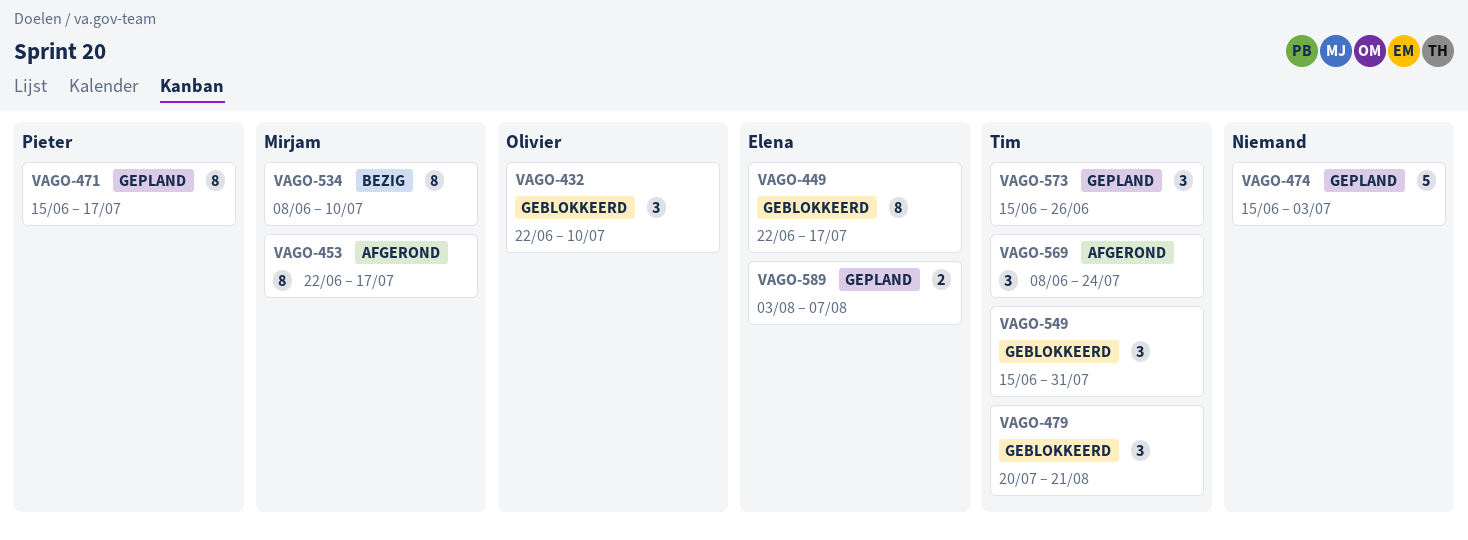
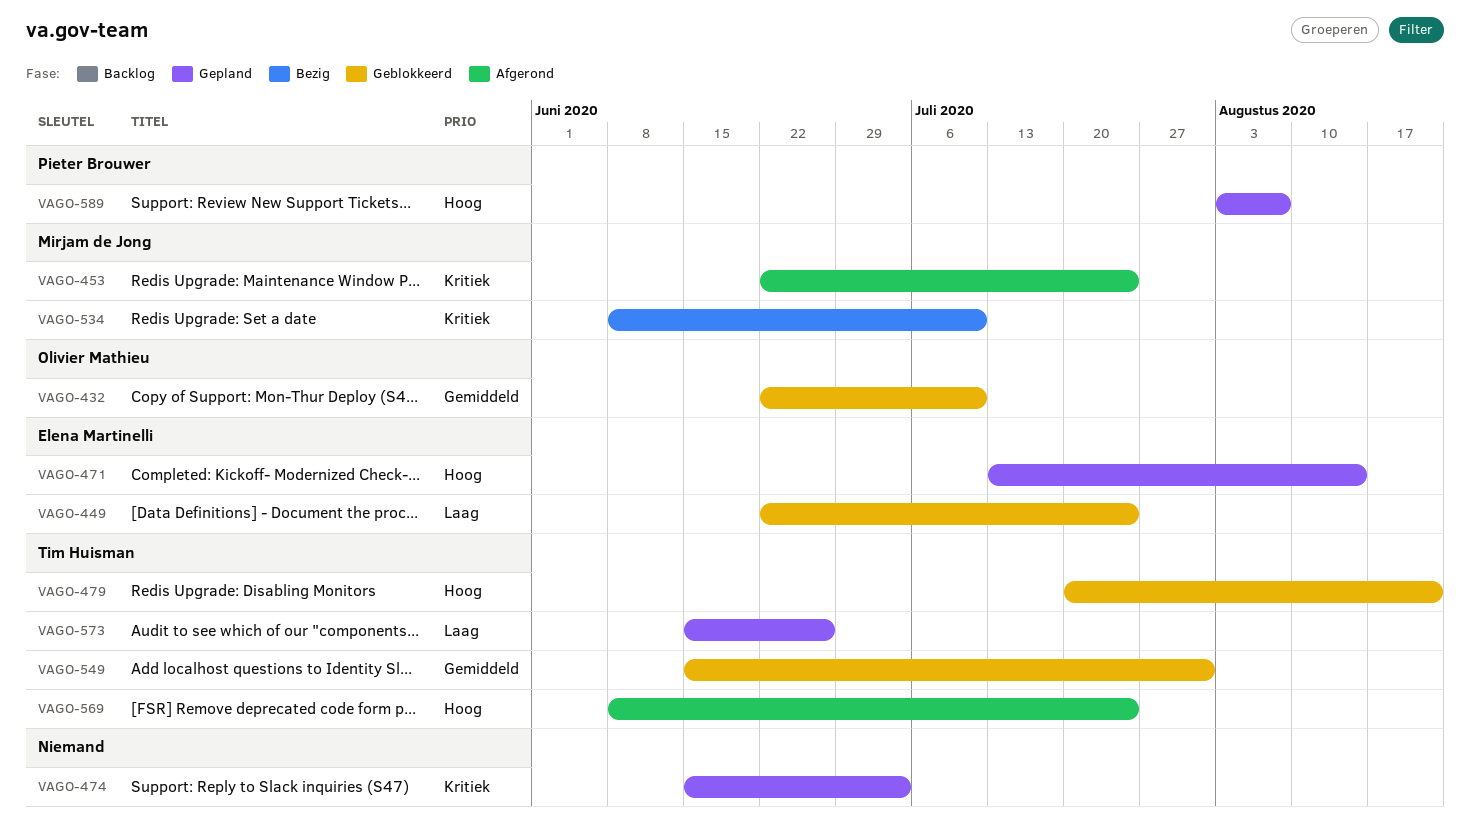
VAGO-449, due: Jul 17 -> Jul 24
VAGO-453, due: Jul 17 -> Jul 24
VAGO-471, owner: Pieter Brouwer -> Elena Martinelli
VAGO-471, start: Jun 15 -> Jul 13
VAGO-471, due: Jul 17 -> Aug 14
VAGO-589, owner: Elena Martinelli -> Pieter Brouwer

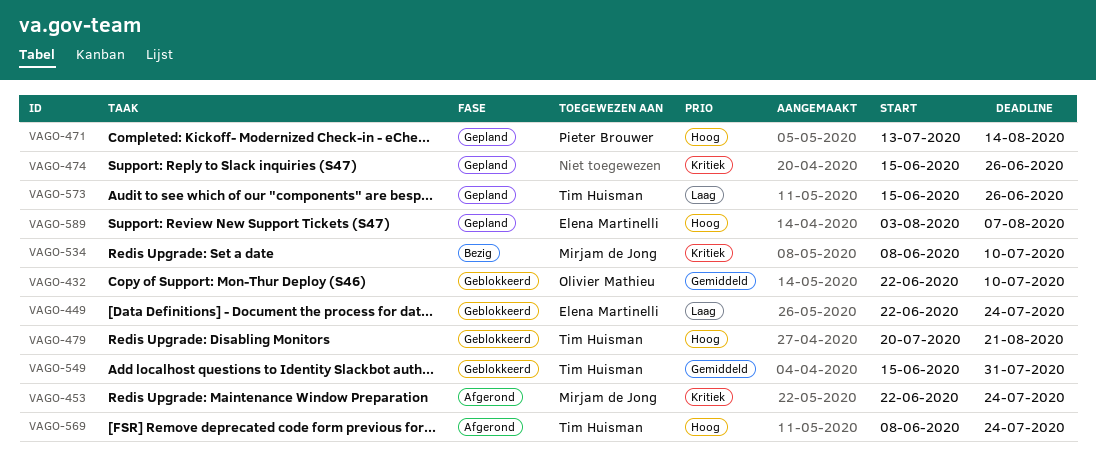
VAGO-471, owner: Elena Martinelli -> Pieter Brouwer
VAGO-474, due: Jul 3 -> Jun 26
VAGO-589, owner: Pieter Brouwer -> Elena Martinelli

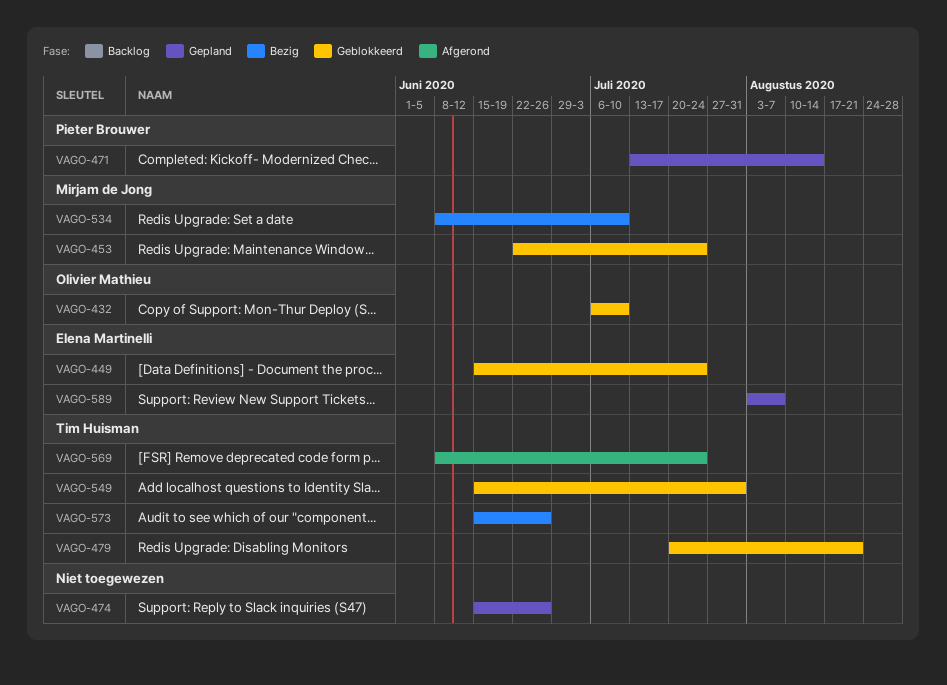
VAGO-432, start: Jun 22 -> Jul 6
VAGO-449, start: Jun 22 -> Jun 15
VAGO-453, status: Afgerond -> Geblokkeerd
VAGO-573, status: Gepland -> Bezig

